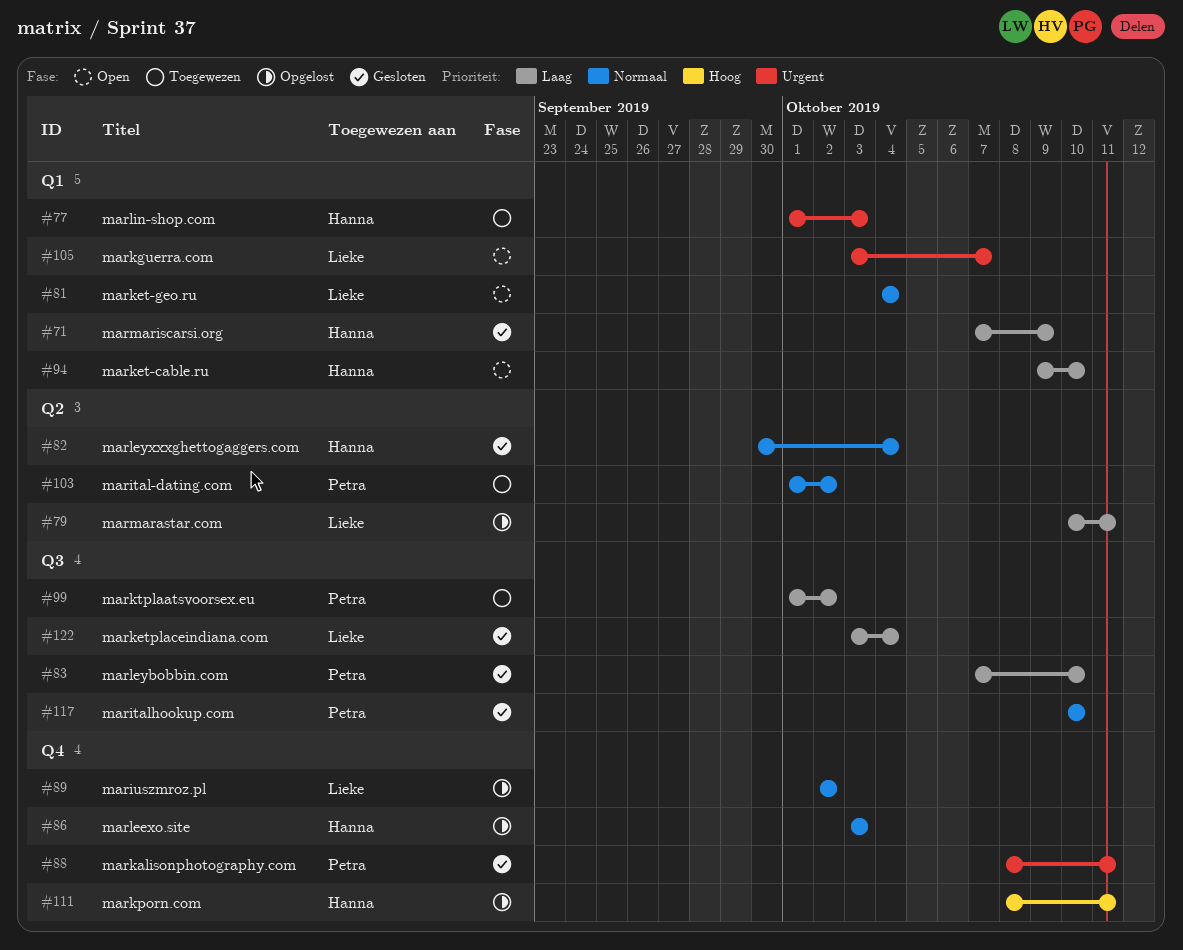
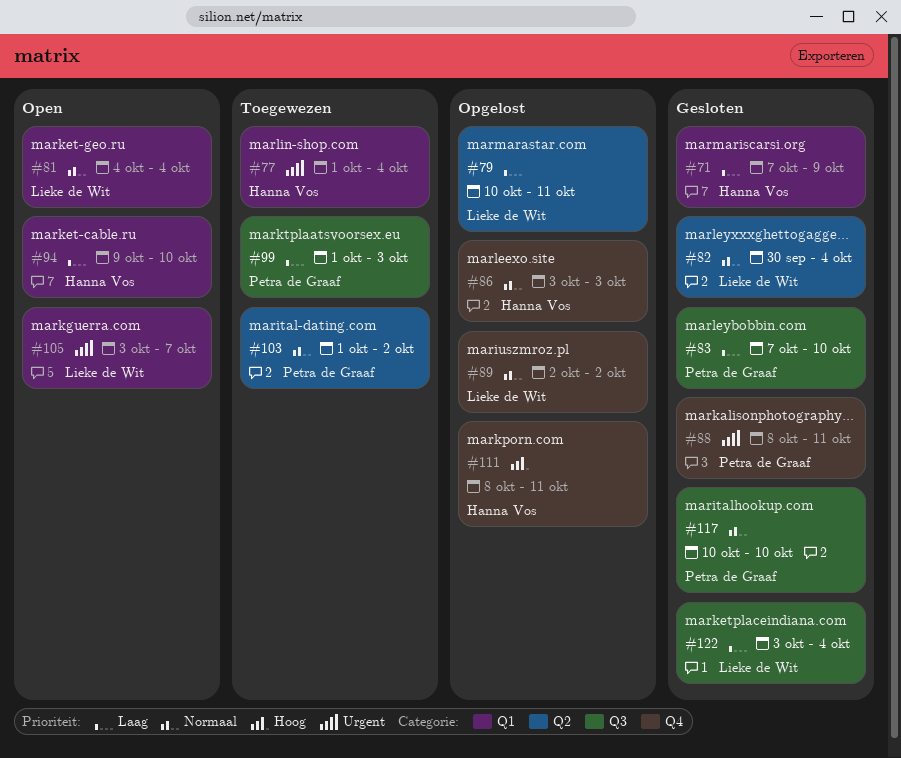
#77, due: Oct 3 -> Oct 4
#82, owner: Hanna Vos -> Lieke de Wit
#99, due: Oct 2 -> Oct 3

